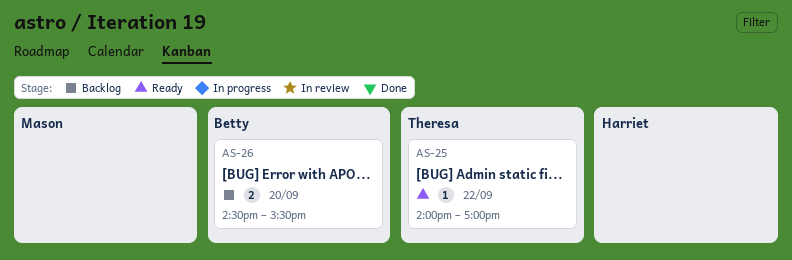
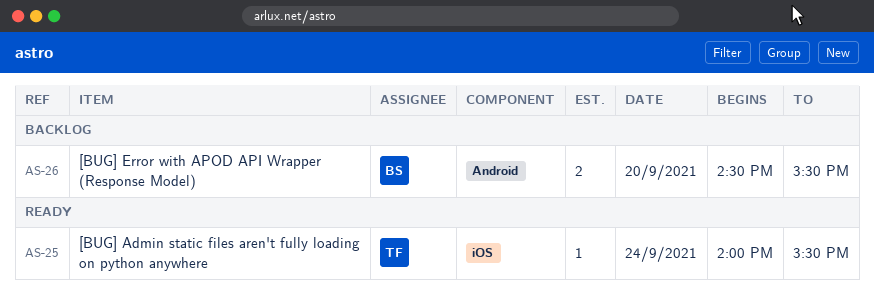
AS-25, day: Sep 22 -> Sep 24
AS-25, ends: 17:00 -> 15:30

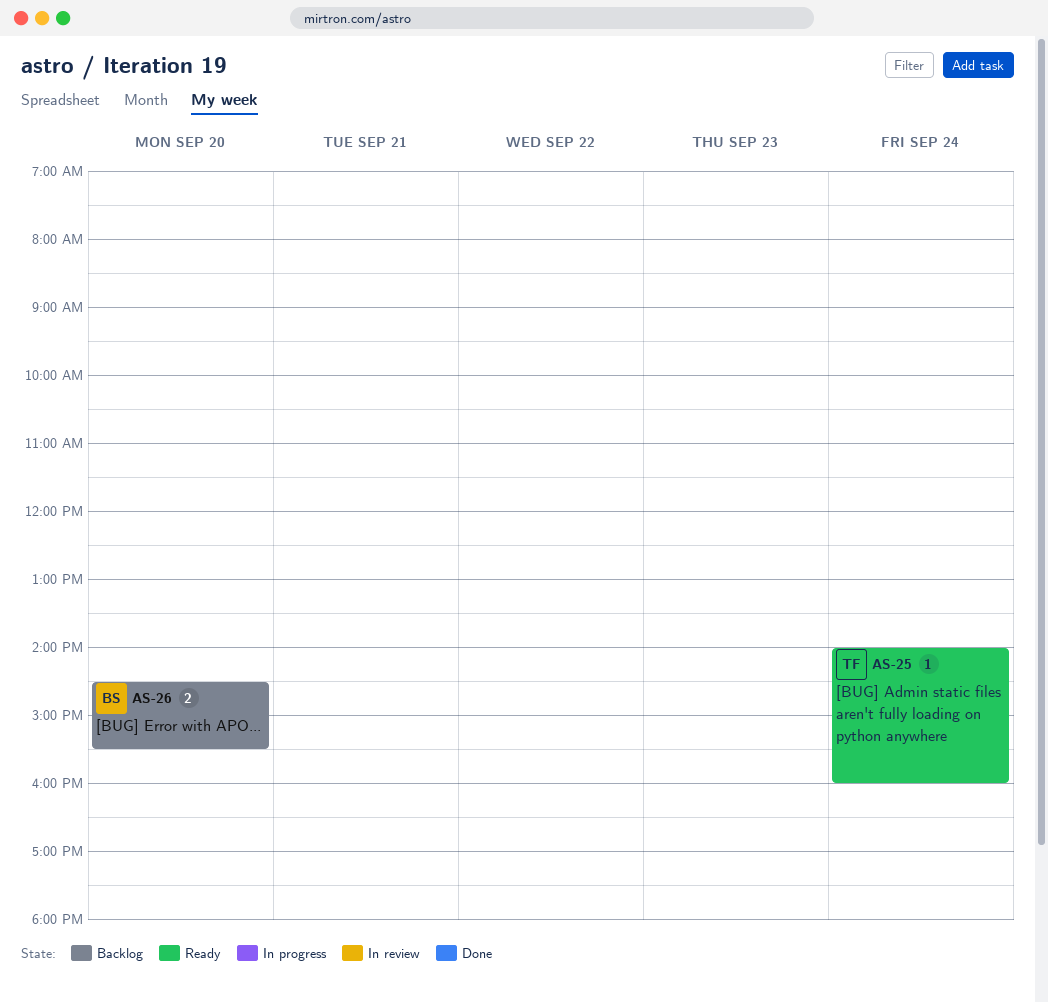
AS-25, ends: 15:30 -> 16:00

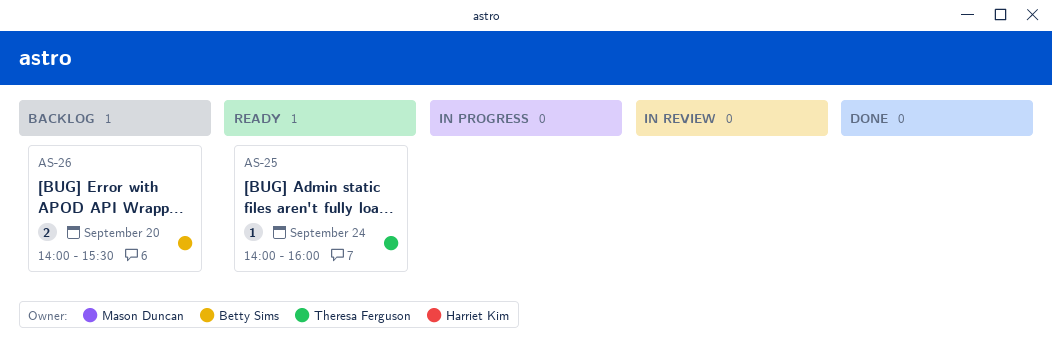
AS-26, begins: 14:30 -> 14:00

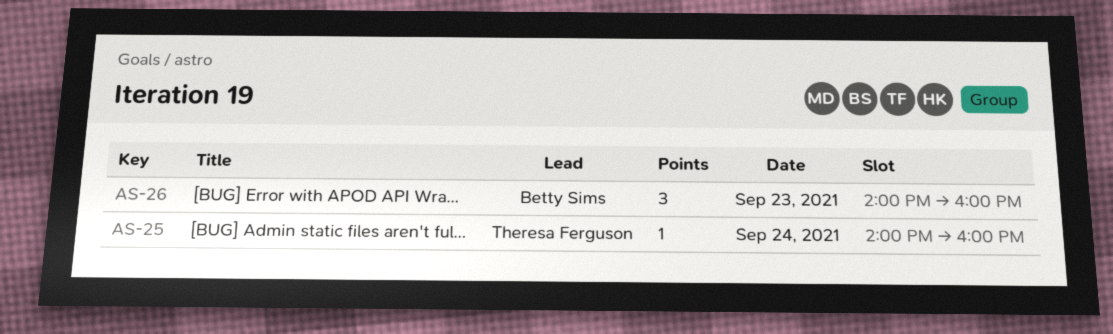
AS-26, estimate: 2 -> 3
AS-26, day: Sep 20 -> Sep 23
AS-26, ends: 15:30 -> 16:00

